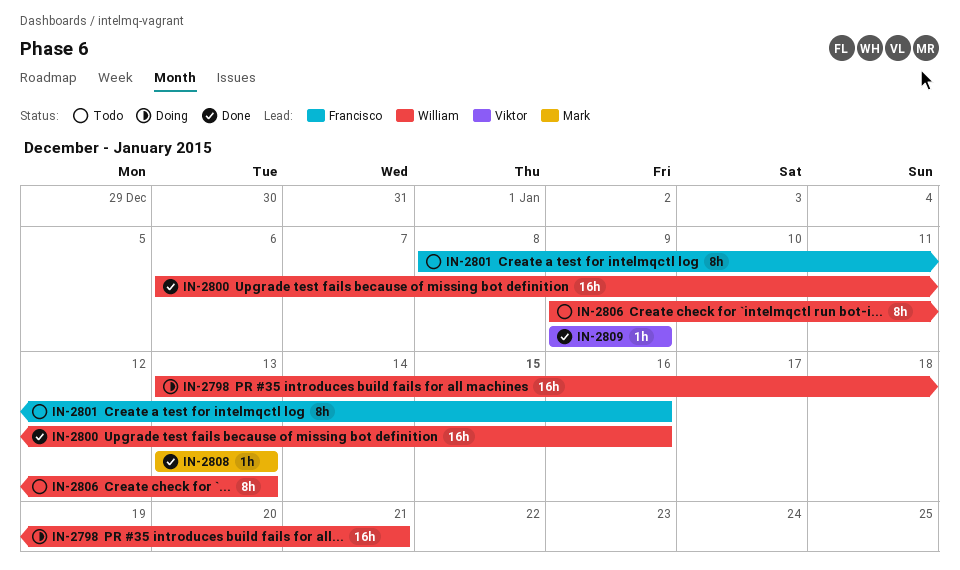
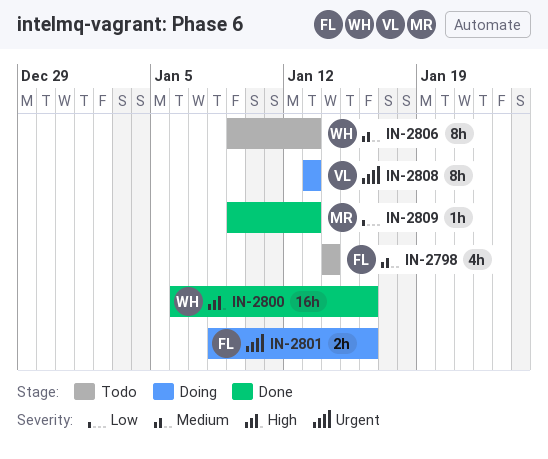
IN-2798, status: Doing -> Todo
IN-2798, owner: William -> Francisco
IN-2798, estimate: 16h -> 4h
IN-2798, start: Jan 13 -> Jan 14
IN-2798, due: Jan 21 -> Jan 14
IN-2801, status: Todo -> Doing
IN-2801, estimate: 8h -> 2h
IN-2808, status: Done -> Doing
IN-2808, owner: Mark -> Viktor
IN-2808, estimate: 1h -> 8h
IN-2809, owner: Viktor -> Mark
IN-2809, due: Jan 9 -> Jan 13

